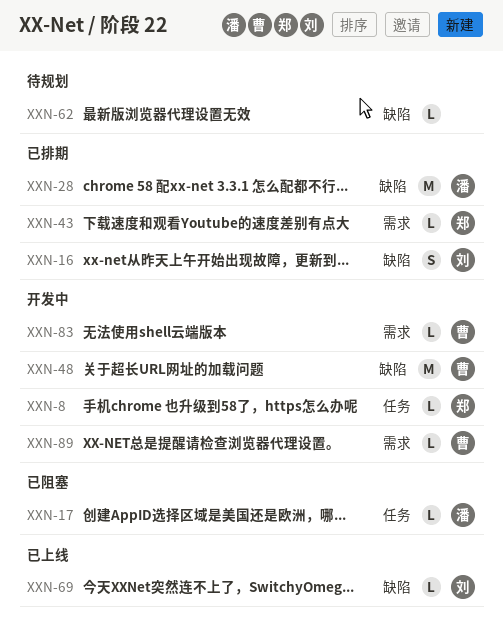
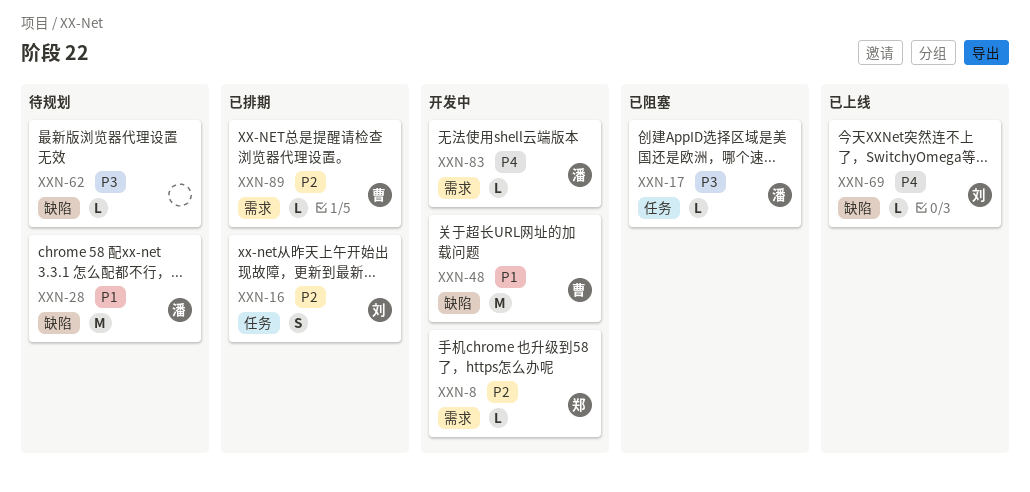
XXN-8, label: 任务 -> 需求
XXN-16, label: 缺陷 -> 任务
XXN-28, status: 已排期 -> 待规划
XXN-43: present -> none
XXN-83, owner: 曹 -> 潘
XXN-89, status: 开发中 -> 已排期

